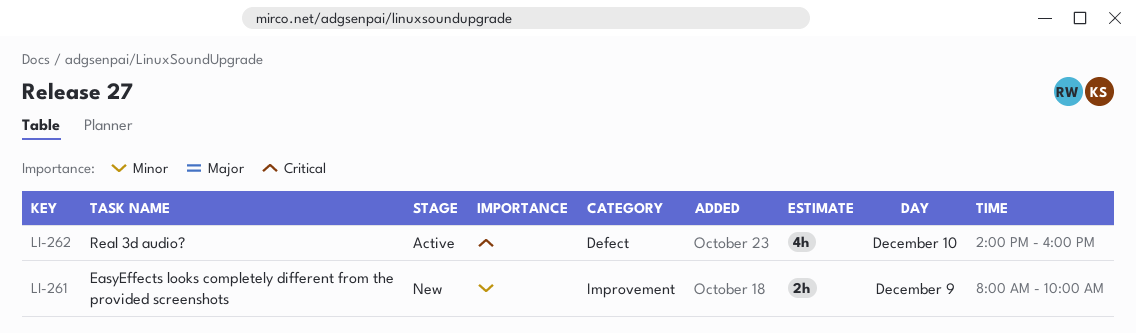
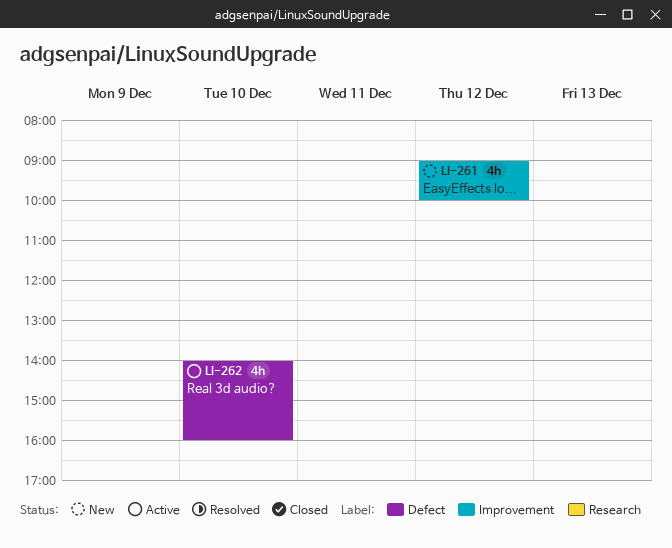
LI-261, estimate: 2h -> 4h
LI-261, day: Dec 9 -> Dec 12
LI-261, begins: 08:00 -> 09:00

